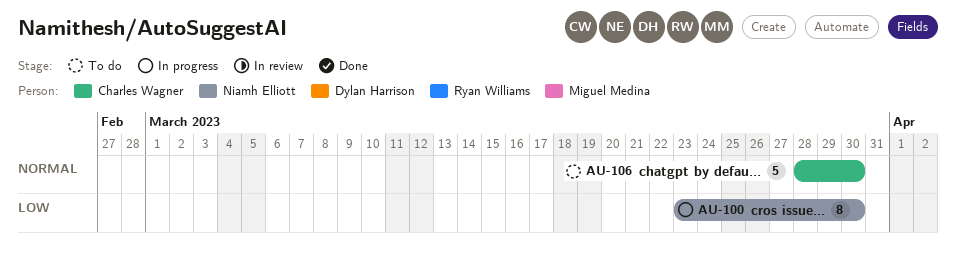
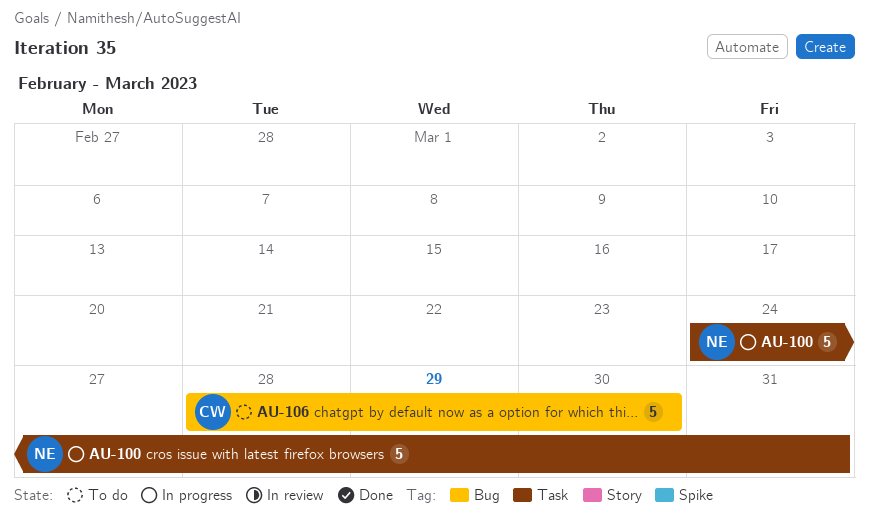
AU-100, estimate: 8 -> 5
AU-100, start: Mar 23 -> Mar 24
AU-100, due: Mar 30 -> Mar 31

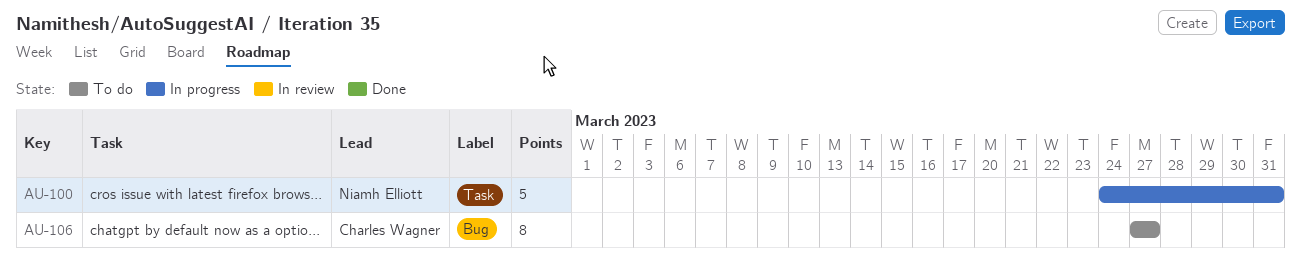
AU-106, estimate: 5 -> 8
AU-106, start: Mar 28 -> Mar 27
AU-106, due: Mar 30 -> Mar 27

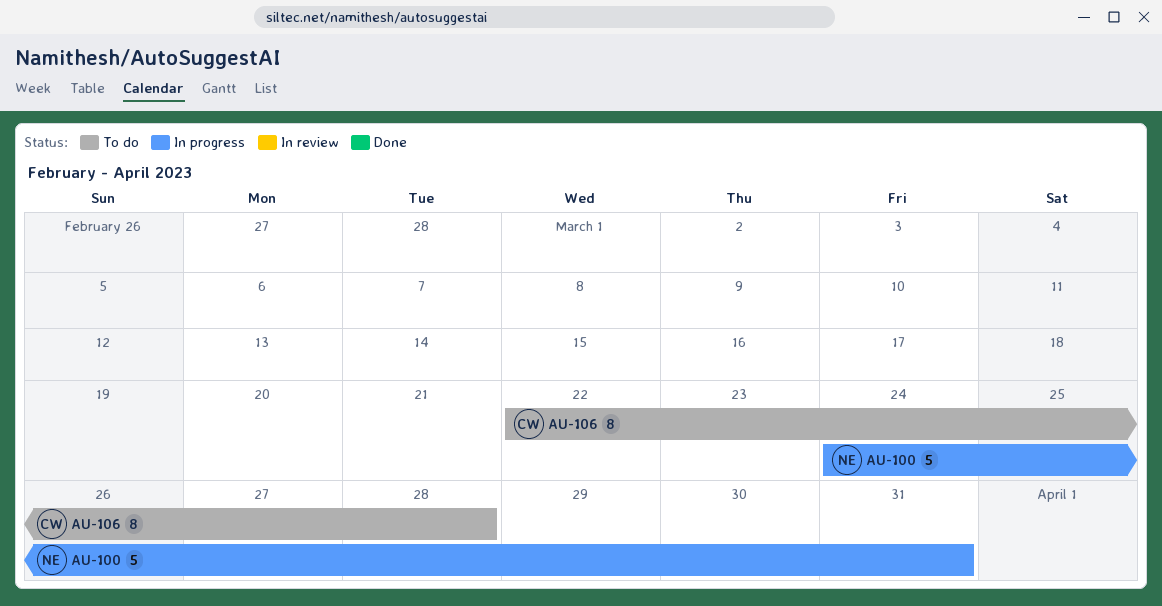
AU-106, start: Mar 27 -> Mar 22
AU-106, due: Mar 27 -> Mar 28

